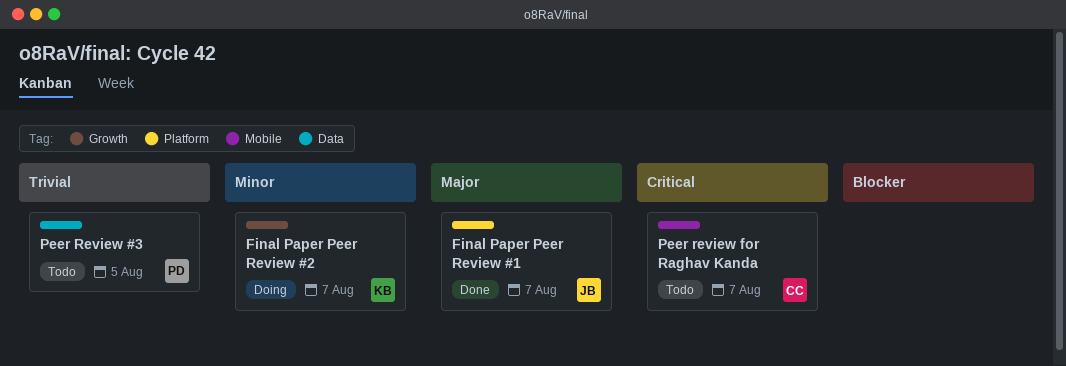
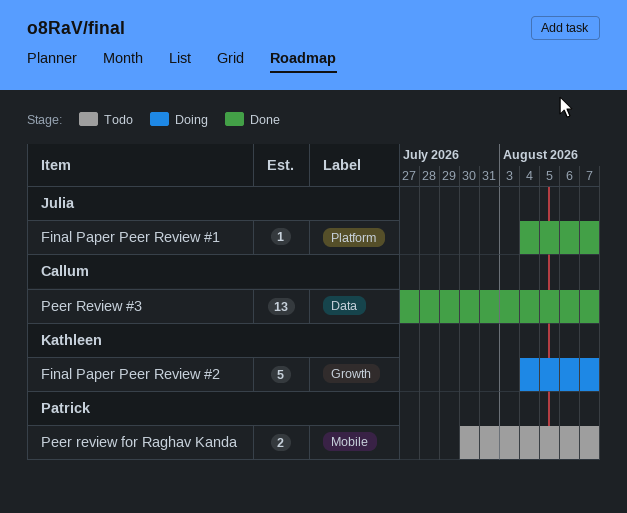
Peer Review #3, status: Todo -> Done
Peer Review #3, owner: Patrick -> Callum
Peer Review #3, due: Aug 5 -> Aug 7
Peer review for Raghav Kanda, owner: Callum -> Patrick

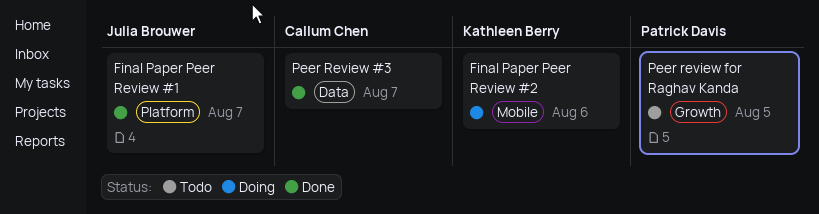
Final Paper Peer Review #2, label: Growth -> Mobile
Final Paper Peer Review #2, due: Aug 7 -> Aug 6
Peer review for Raghav Kanda, label: Mobile -> Growth
Peer review for Raghav Kanda, due: Aug 7 -> Aug 5

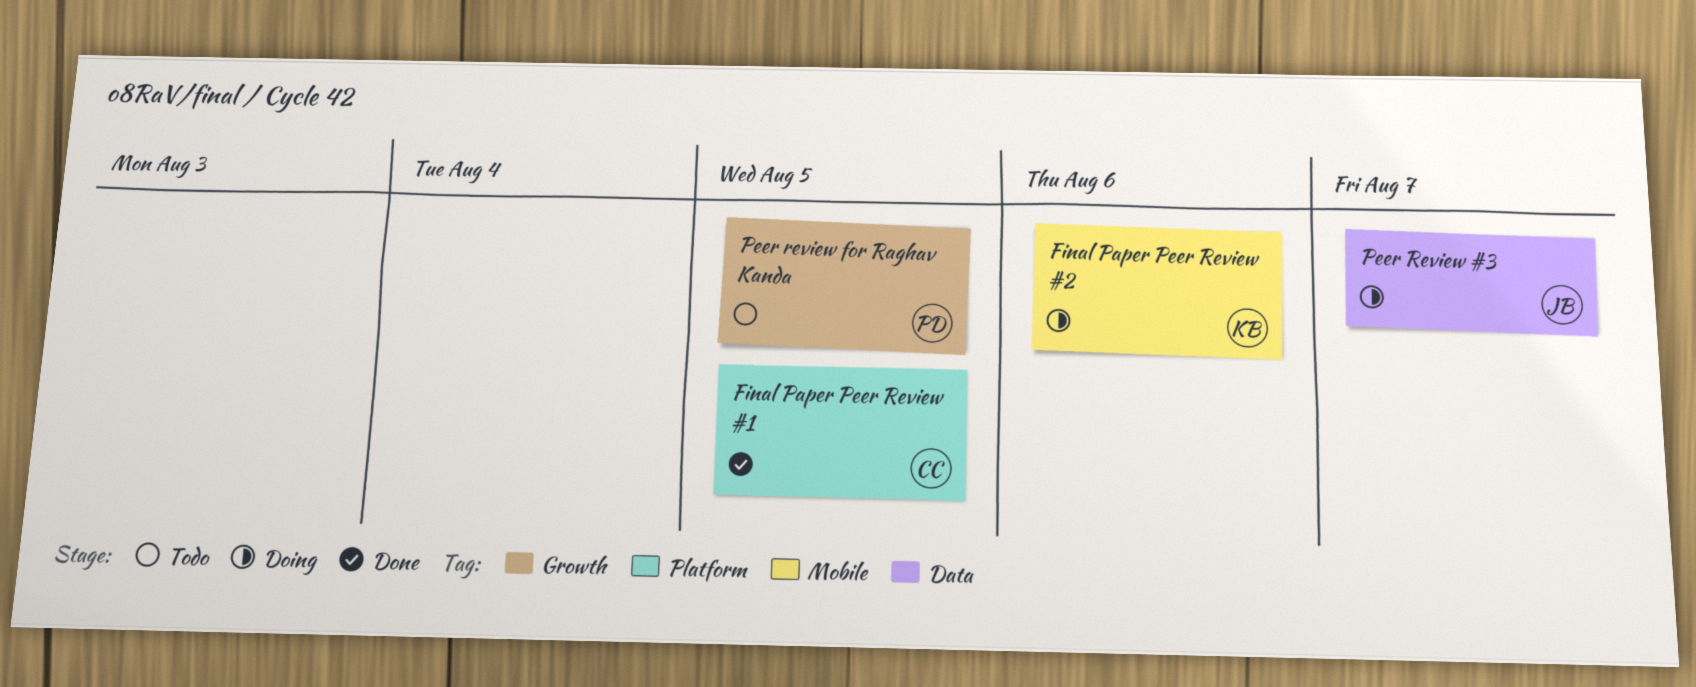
Final Paper Peer Review #1, owner: Julia Brouwer -> Callum Chen
Final Paper Peer Review #1, due: Aug 7 -> Aug 5
Peer Review #3, status: Done -> Doing
Peer Review #3, owner: Callum Chen -> Julia Brouwer

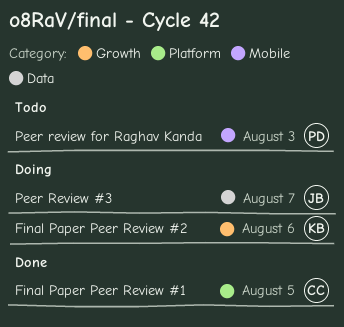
Final Paper Peer Review #2, label: Mobile -> Growth
Peer review for Raghav Kanda, label: Growth -> Mobile
Peer review for Raghav Kanda, due: Aug 5 -> Aug 3

